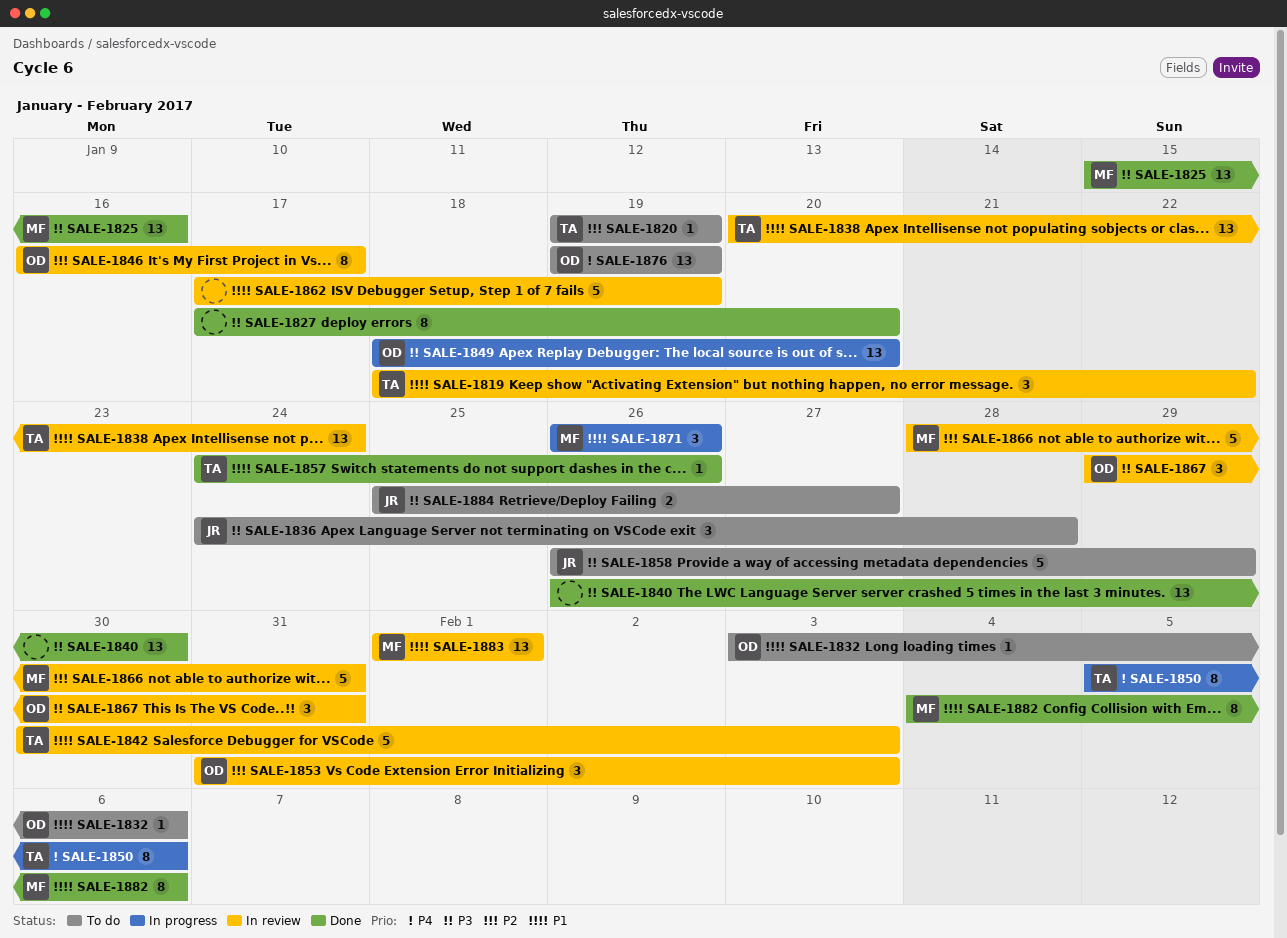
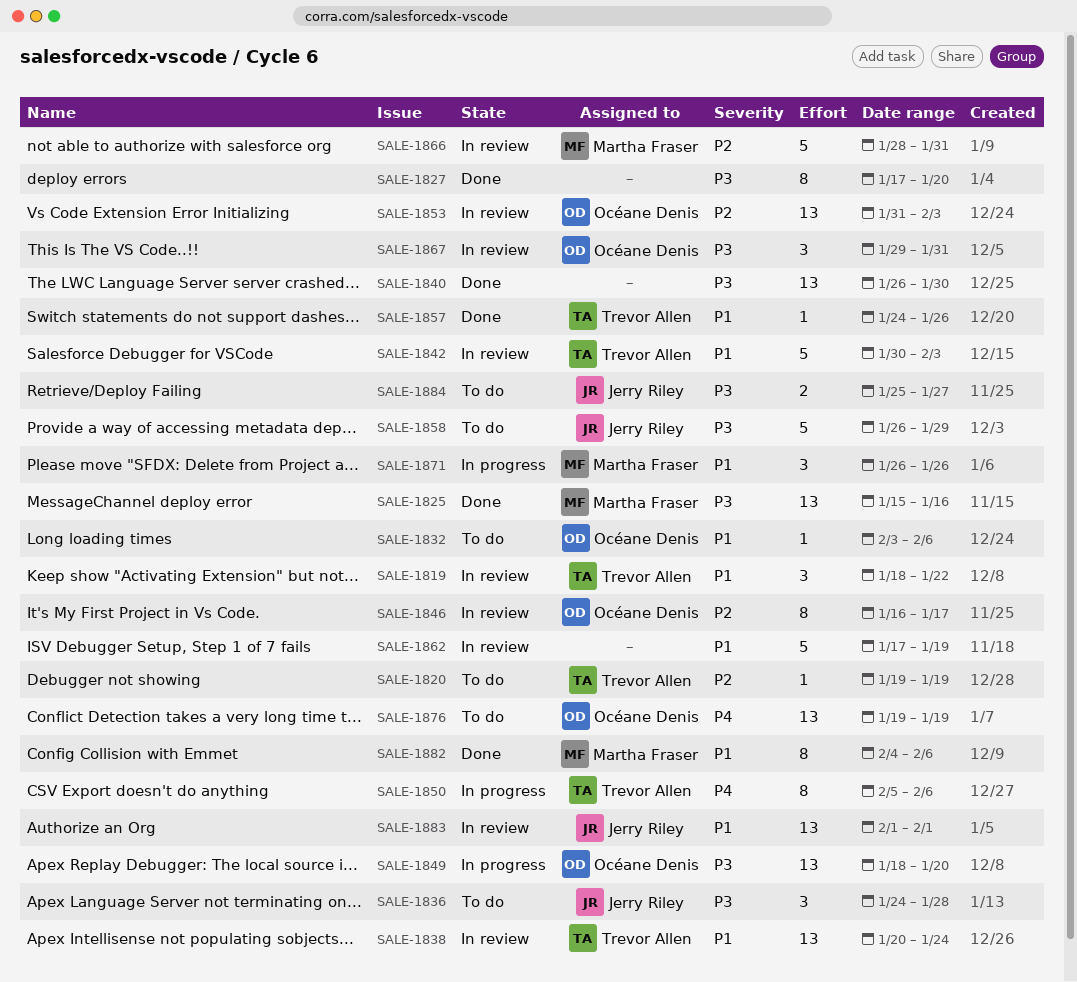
SALE-1853, estimate: 3 -> 13
SALE-1883, owner: Martha Fraser -> Jerry Riley

